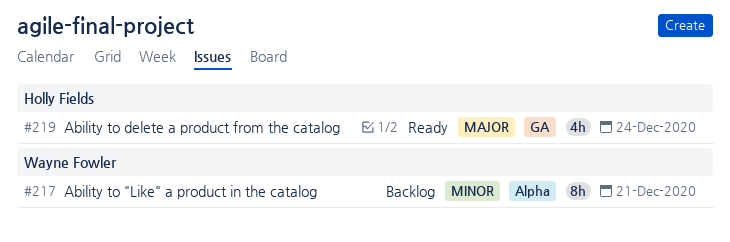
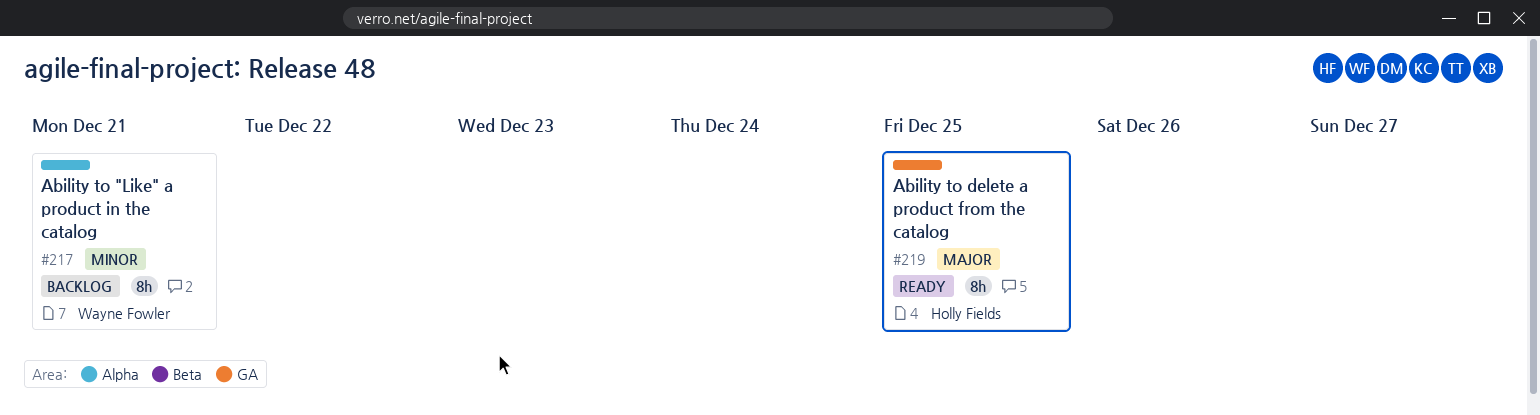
#219, estimate: 4h -> 8h
#219, due: Dec 24 -> Dec 25

